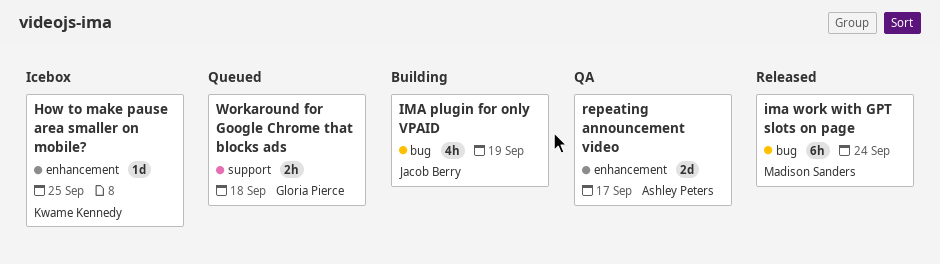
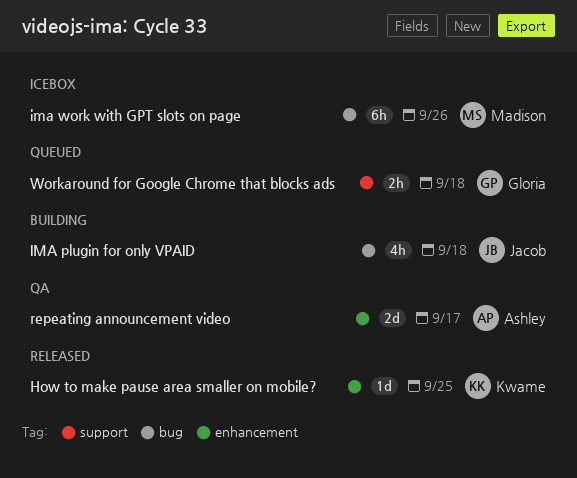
How to make pause area smaller on mobile?, status: Icebox -> Released
IMA plugin for only VPAID, due: Sep 19 -> Sep 18
ima work with GPT slots on page, status: Released -> Icebox
ima work with GPT slots on page, due: Sep 24 -> Sep 26

